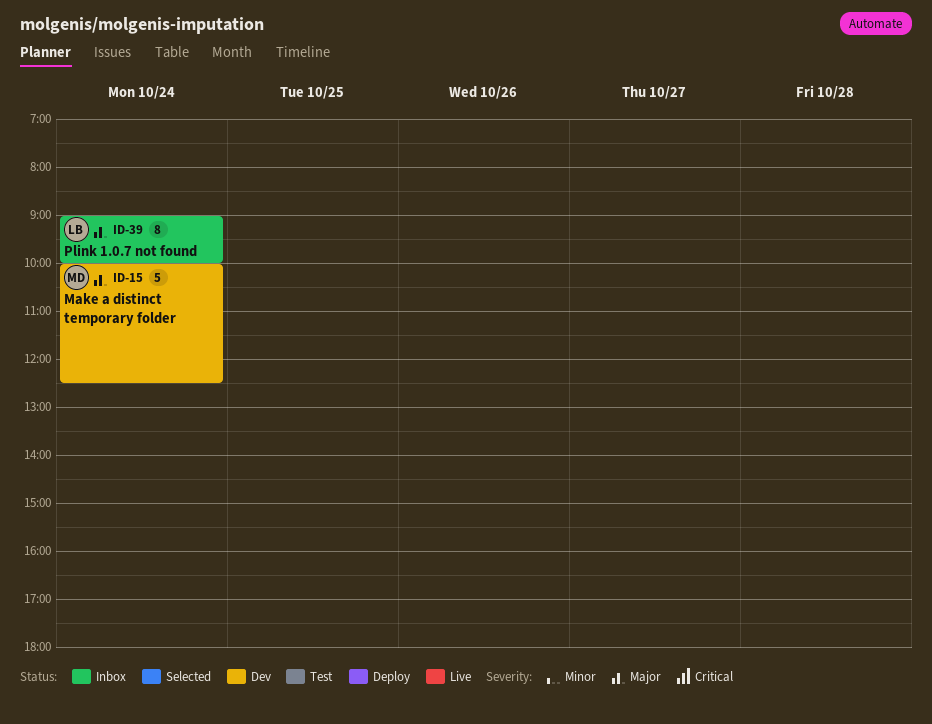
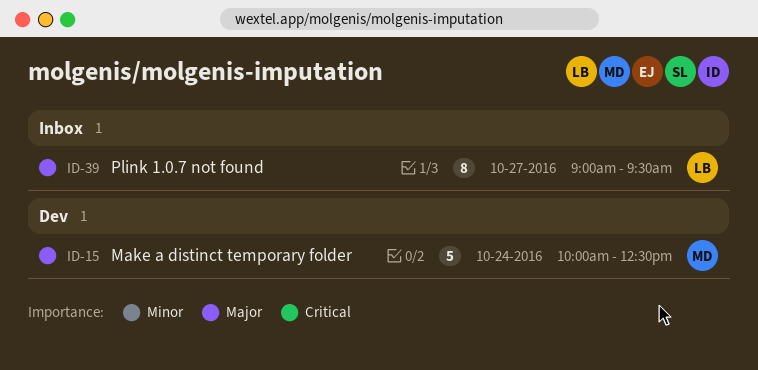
ID-39, day: Oct 24 -> Oct 27
ID-39, ends: 10:00 -> 09:30

